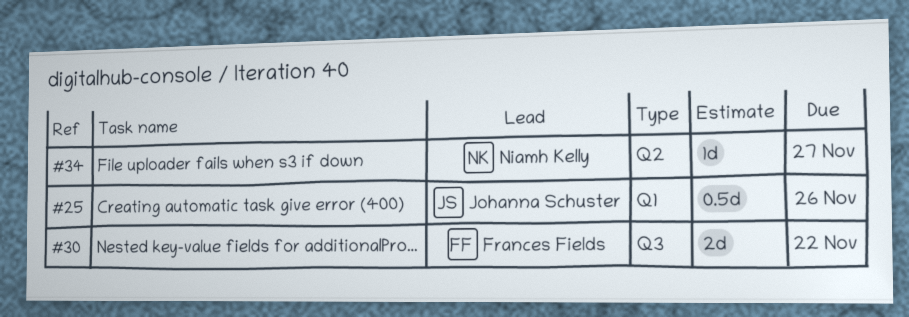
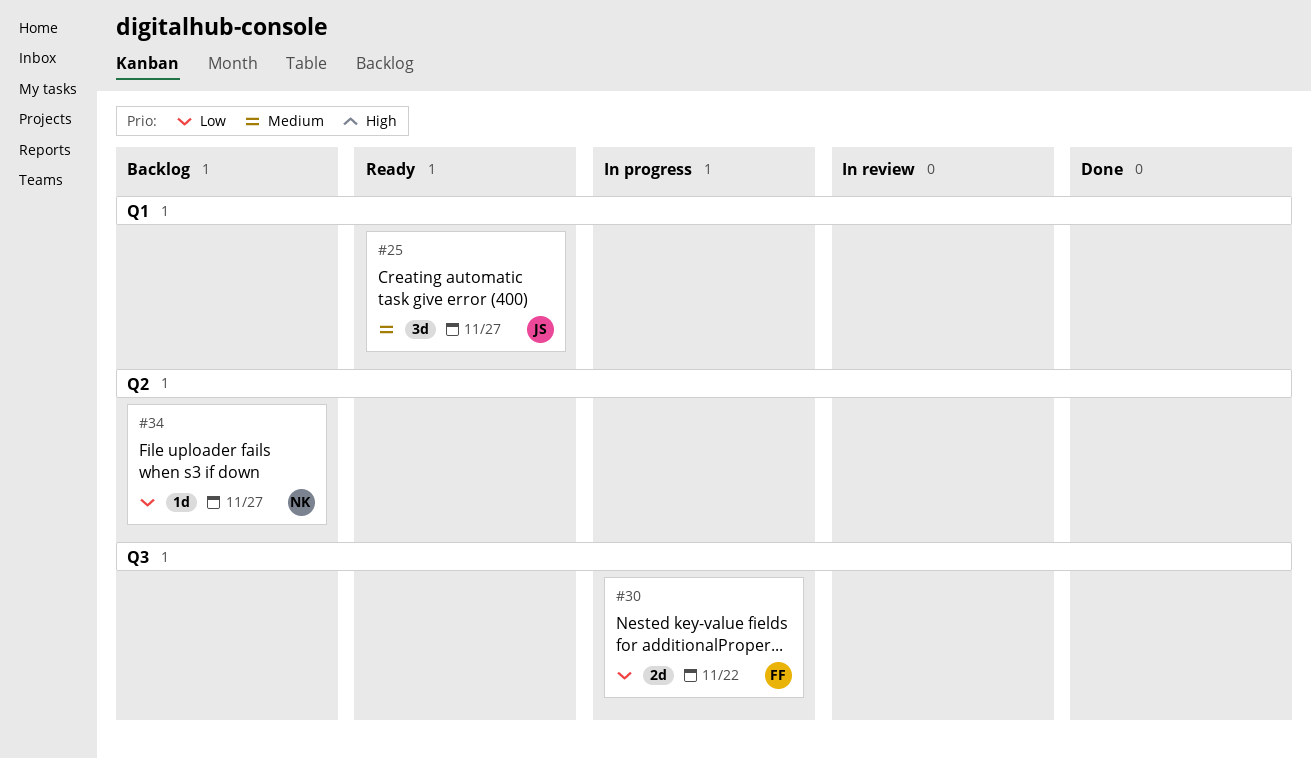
#25, estimate: 0.5d -> 3d
#25, due: Nov 26 -> Nov 27

